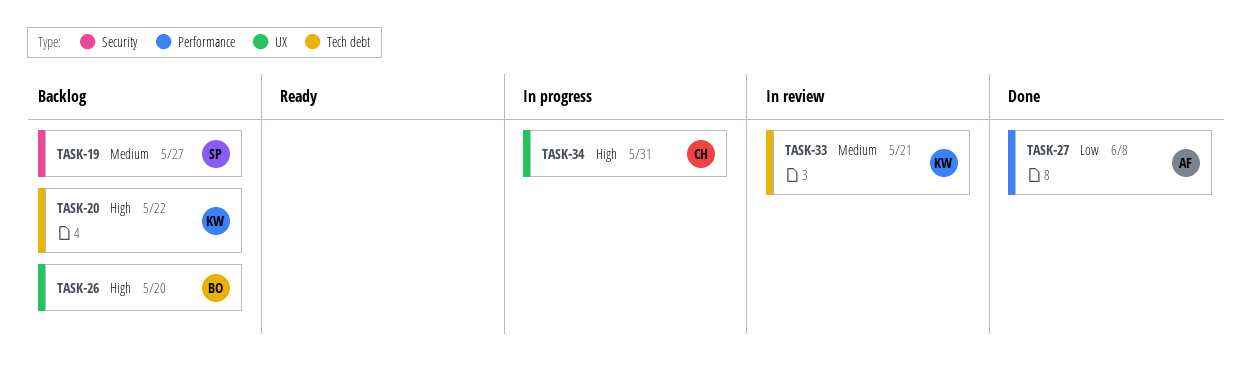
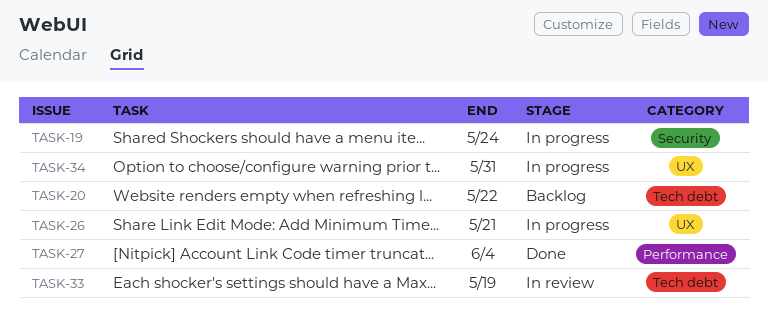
TASK-19, status: Backlog -> In progress
TASK-19, due: May 27 -> May 24
TASK-26, status: Backlog -> In progress
TASK-26, due: May 20 -> May 21
TASK-27, due: Jun 8 -> Jun 4
TASK-33, due: May 21 -> May 19

